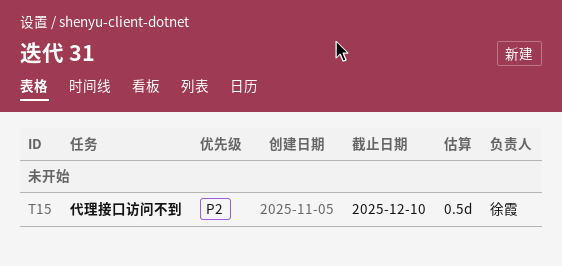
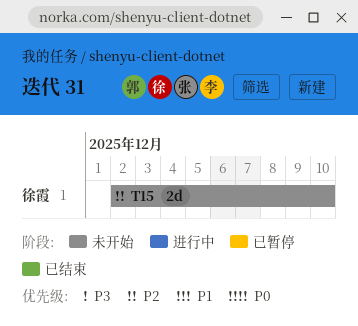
T15, estimate: 0.5d -> 2d

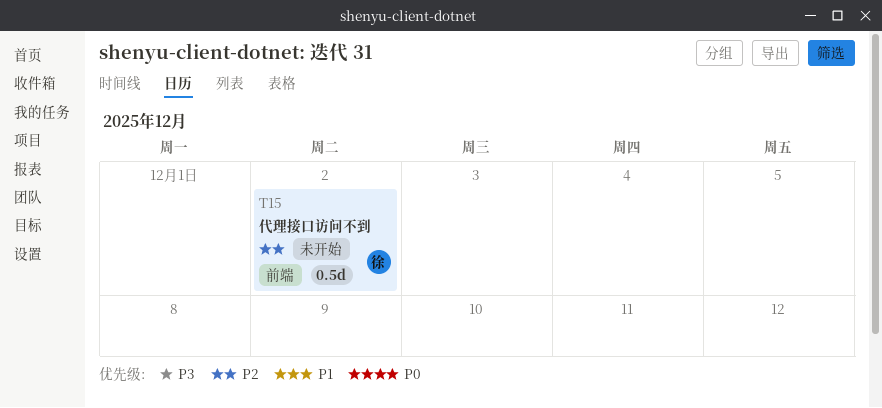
T15, estimate: 2d -> 0.5d
T15, due: Dec 10 -> Dec 2

